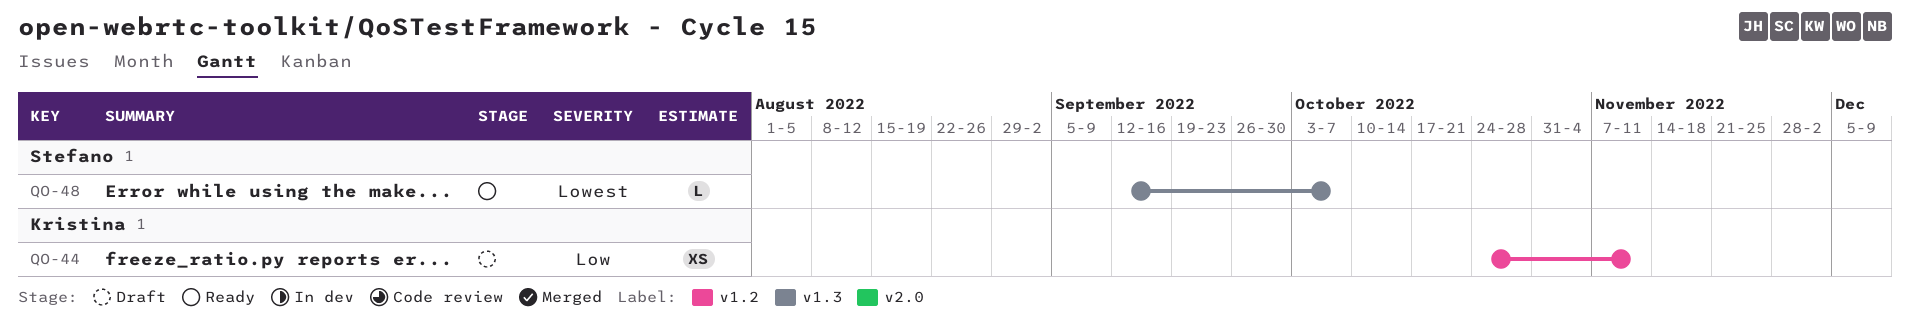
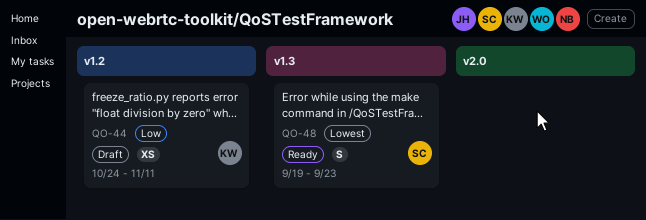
QO-48, estimate: L -> S
QO-48, start: Sep 12 -> Sep 19
QO-48, due: Oct 7 -> Sep 23

